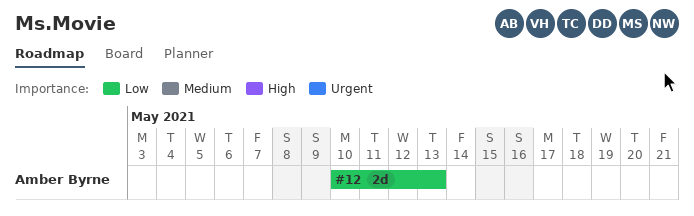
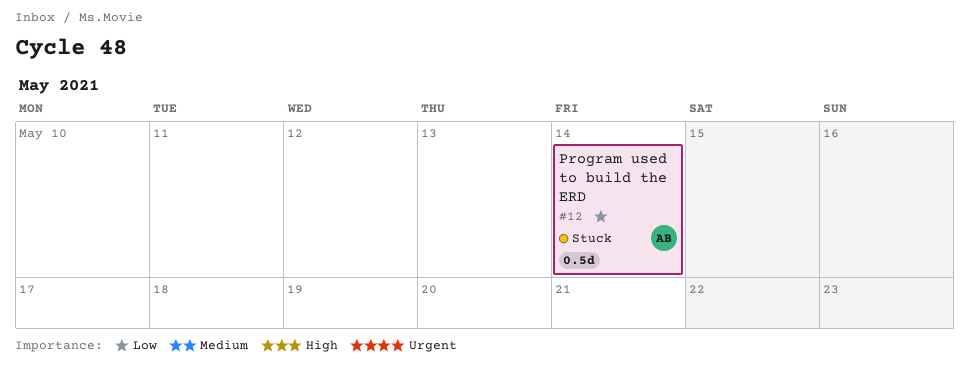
#12, estimate: 2d -> 0.5d
#12, due: May 13 -> May 14

